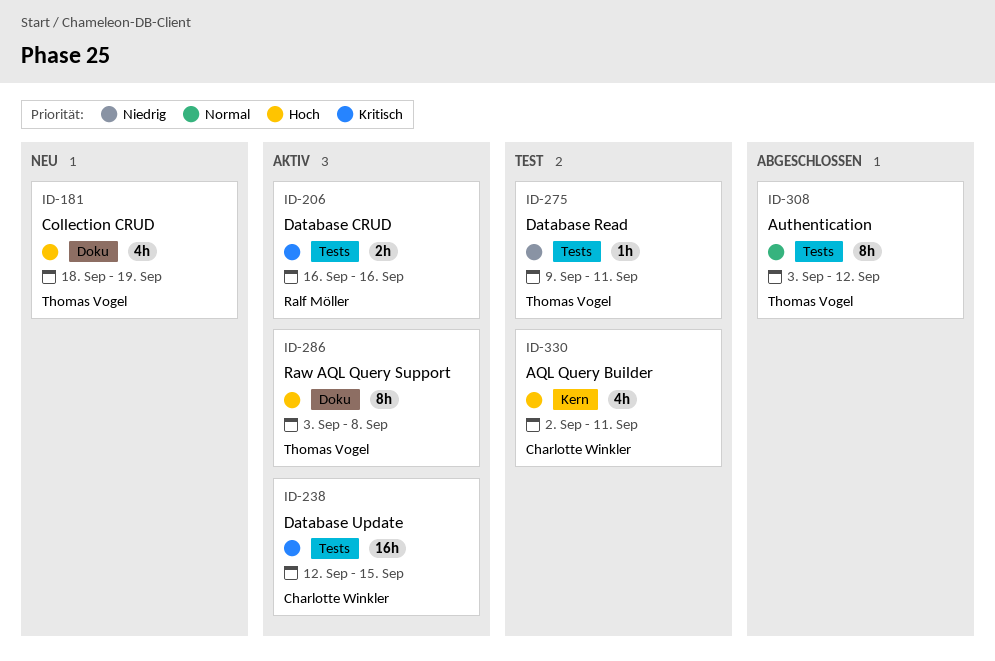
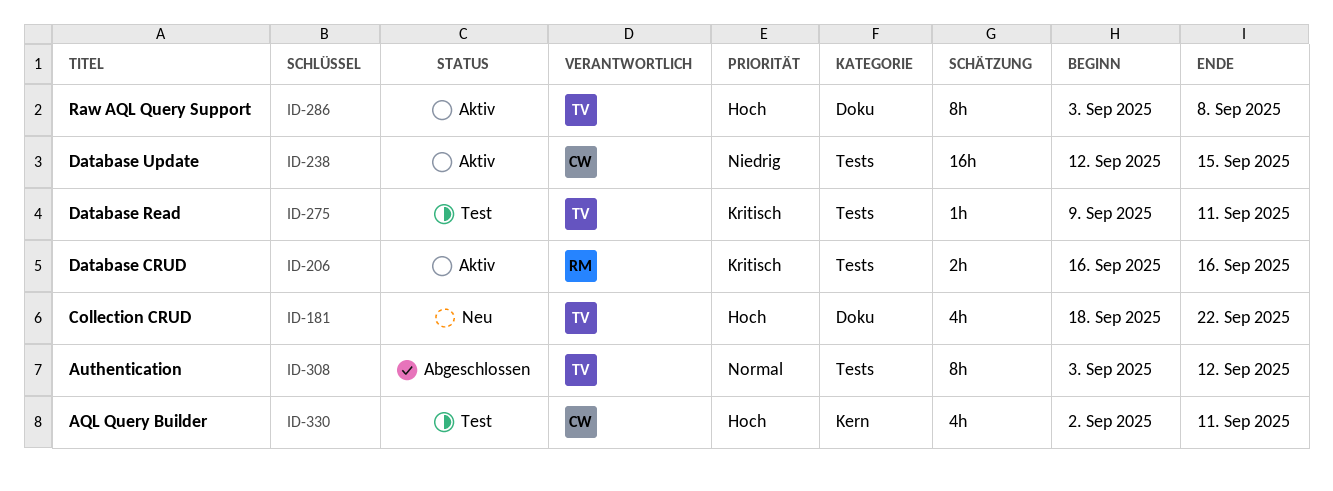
ID-181, due: Sep 19 -> Sep 22
ID-238, priority: Kritisch -> Niedrig
ID-275, priority: Niedrig -> Kritisch

